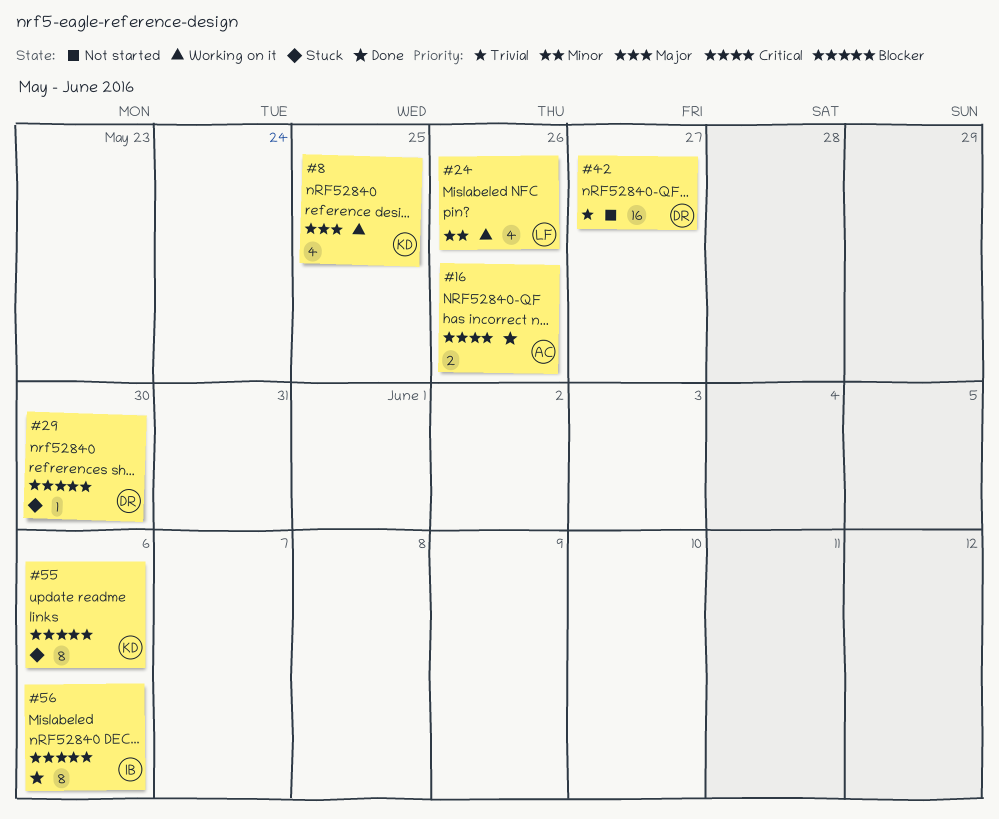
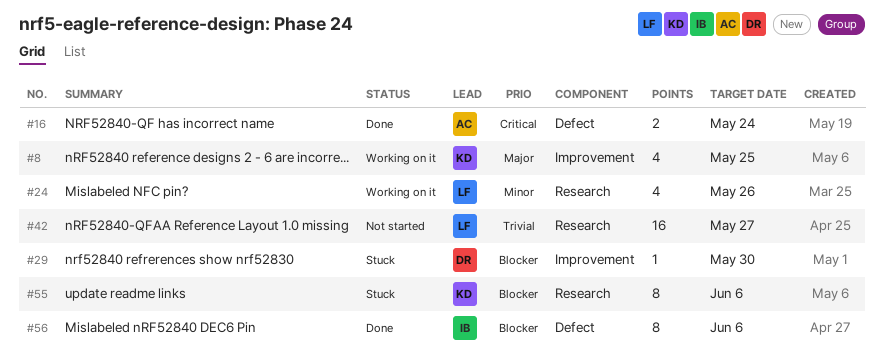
#16, due: May 26 -> May 24
#42, owner: DR -> LF

